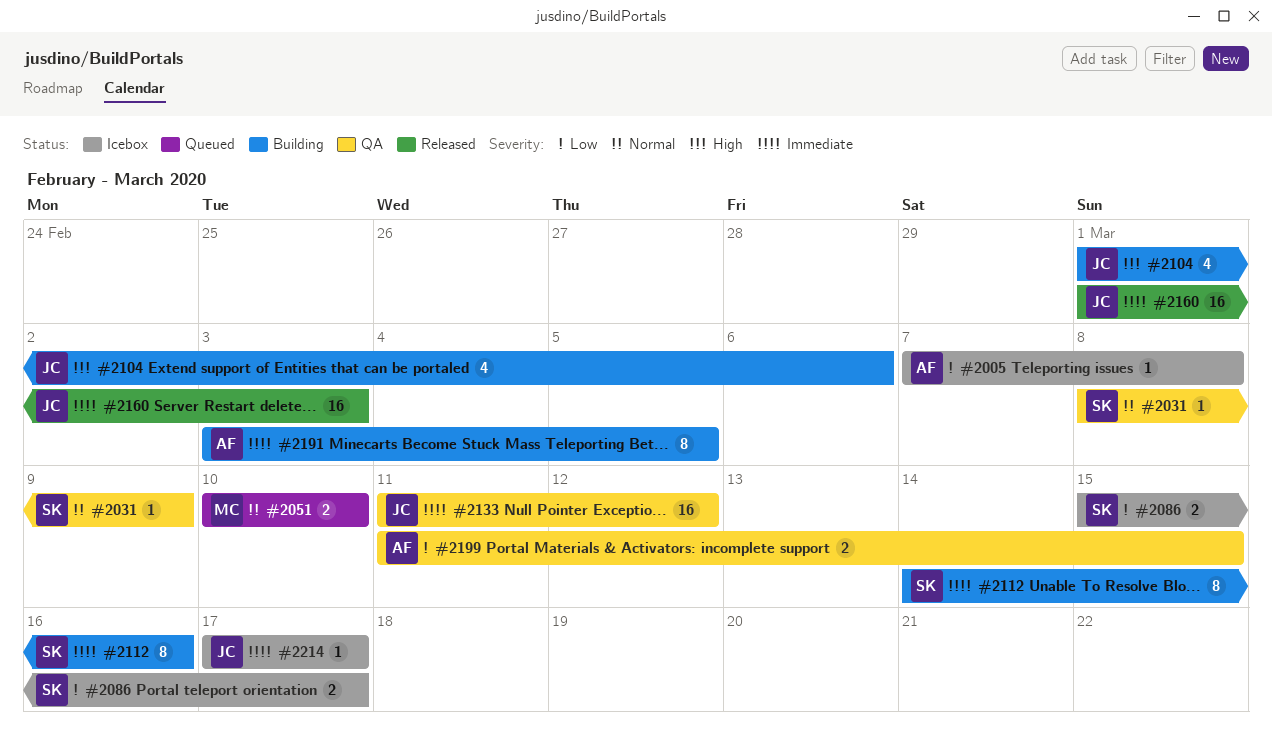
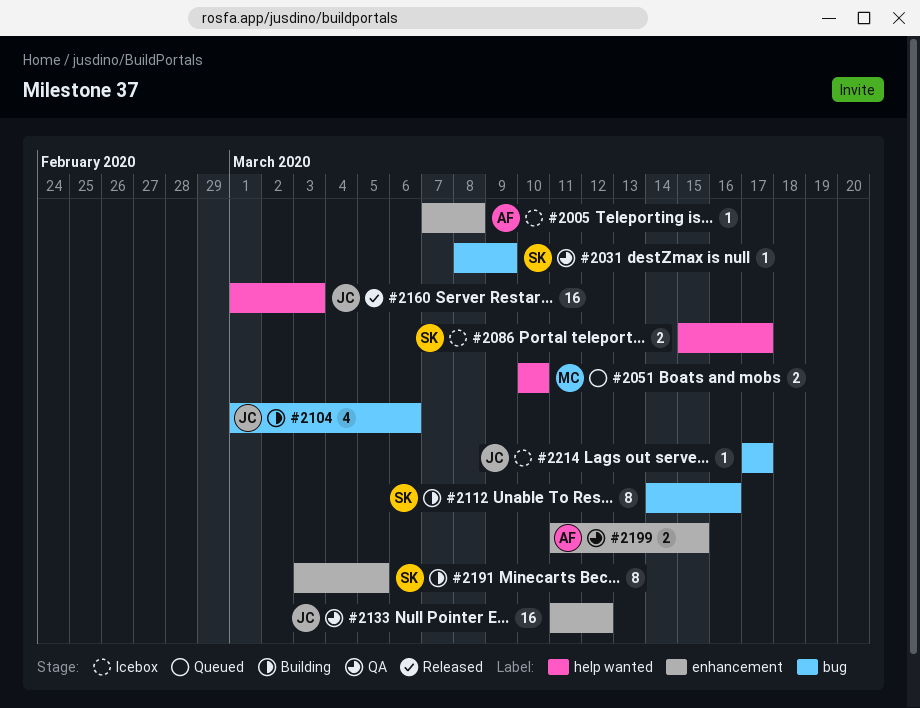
#2191, owner: AF -> SK

